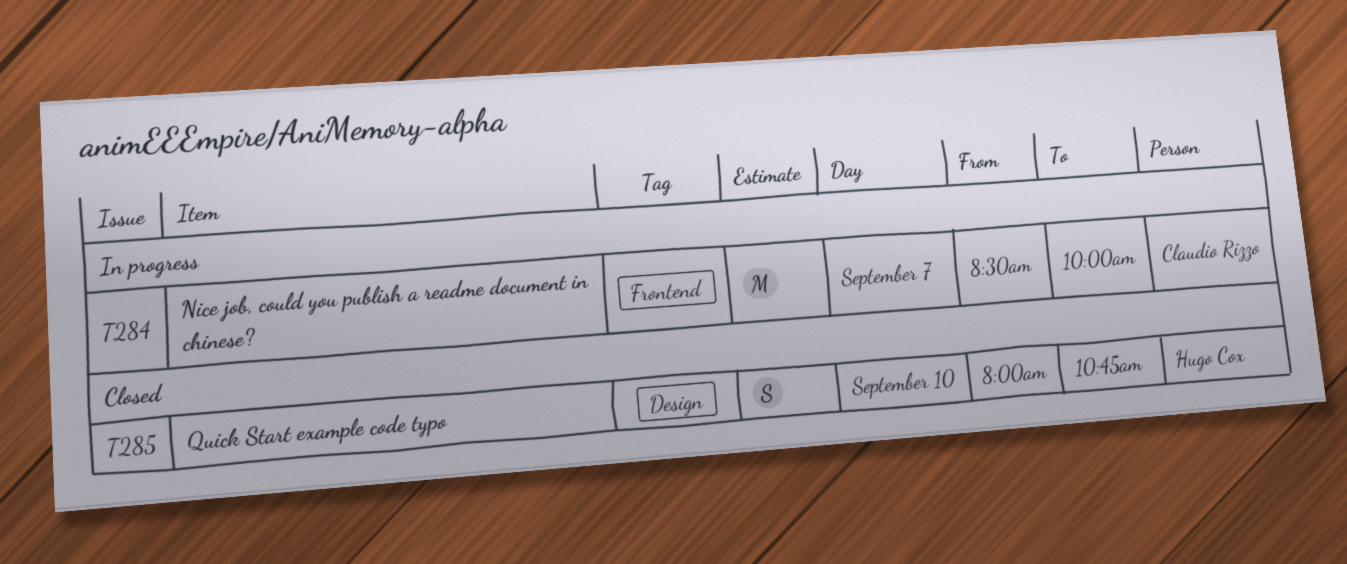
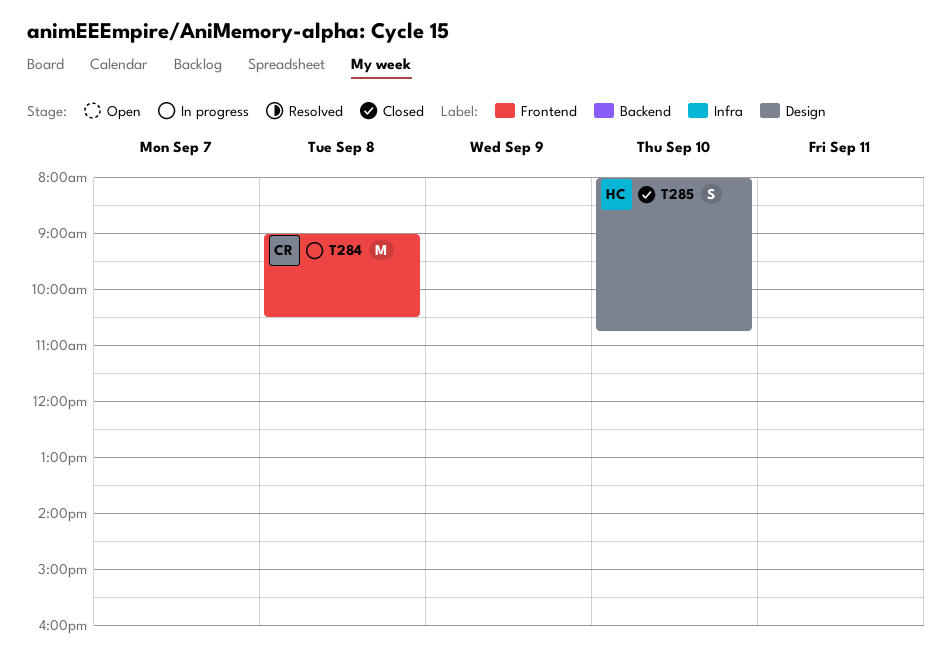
T284, day: Sep 7 -> Sep 8
T284, begins: 08:30 -> 09:00
T284, ends: 10:00 -> 10:30

